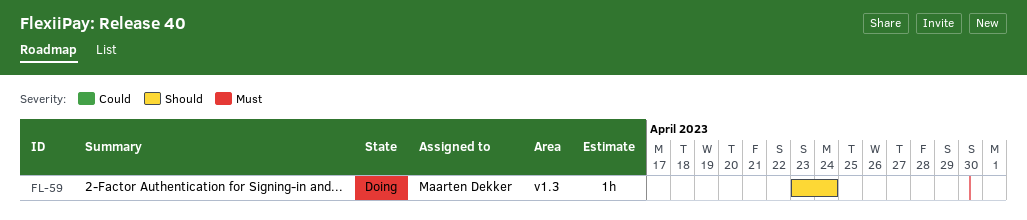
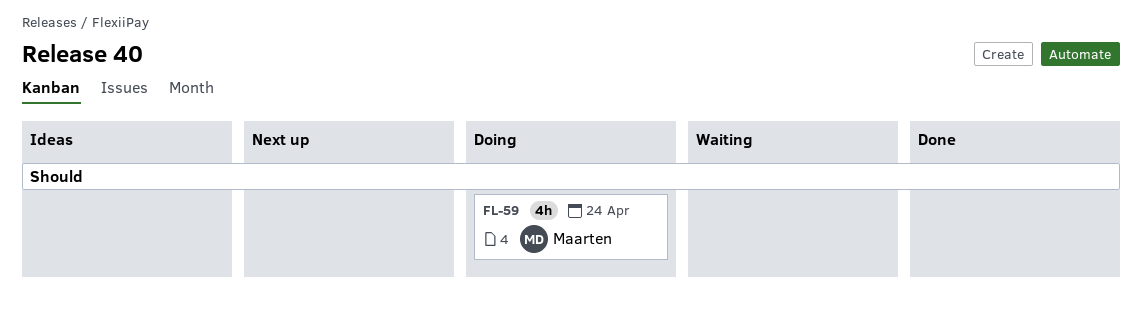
FL-59, estimate: 1h -> 4h

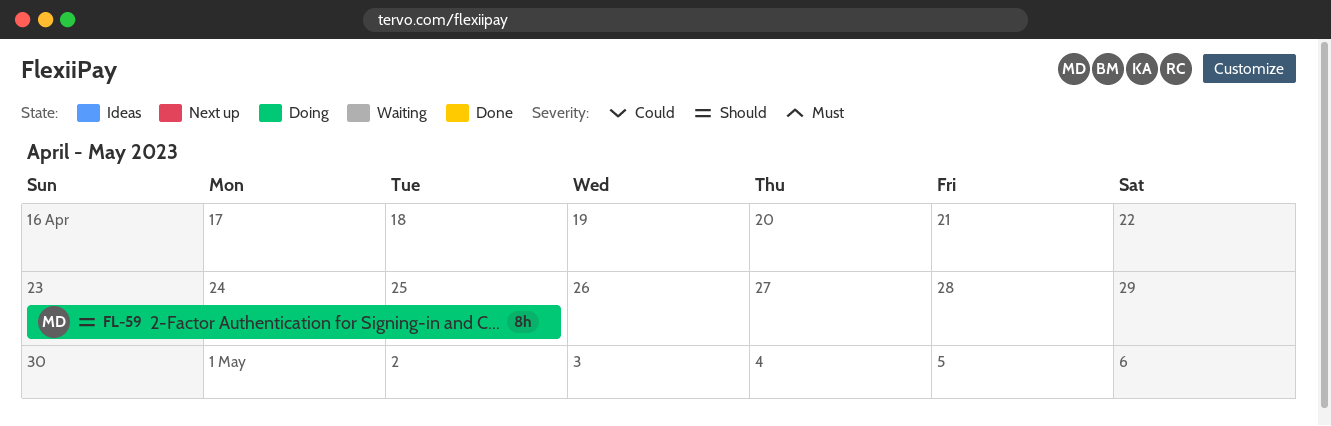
FL-59, estimate: 4h -> 8h
FL-59, due: Apr 24 -> Apr 25

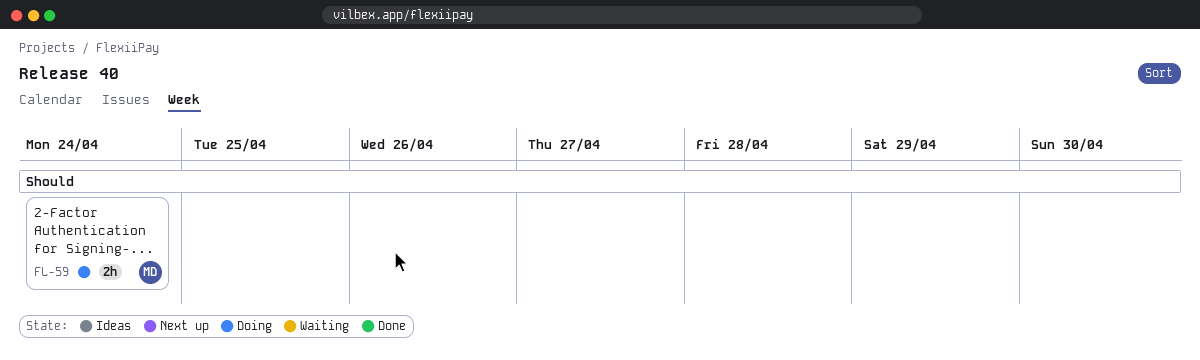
FL-59, estimate: 8h -> 2h
FL-59, due: Apr 25 -> Apr 24

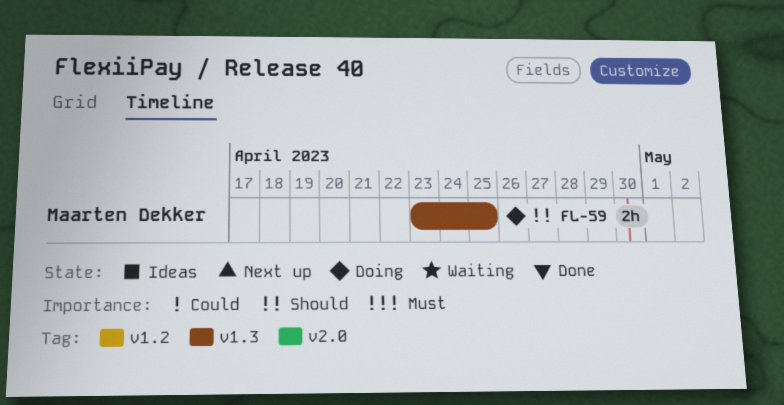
FL-59, due: Apr 24 -> Apr 25

